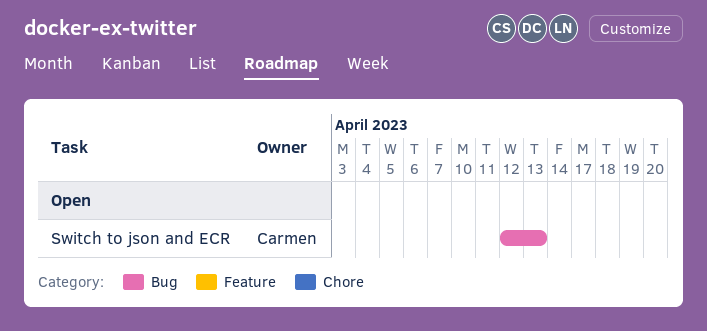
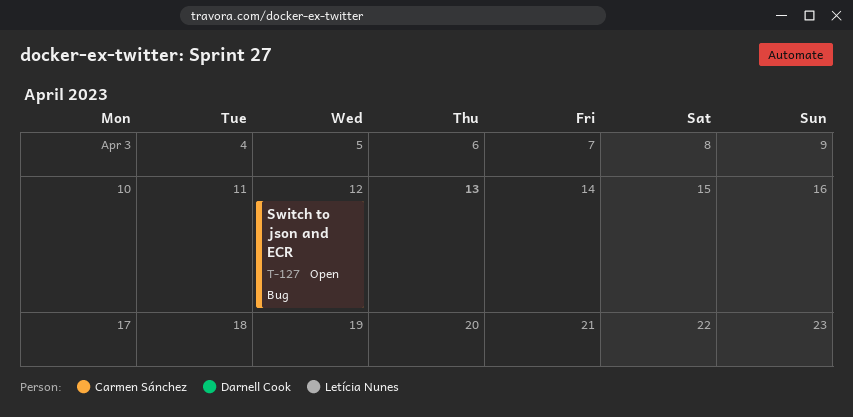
Switch to json and ECR, due: Apr 13 -> Apr 12

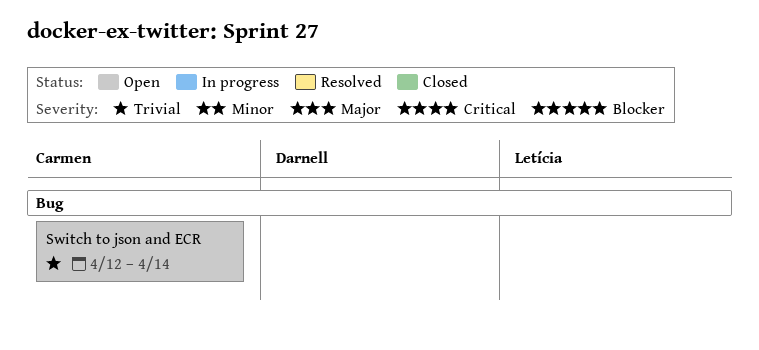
Switch to json and ECR, due: Apr 12 -> Apr 14

